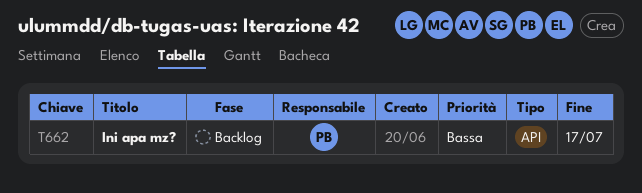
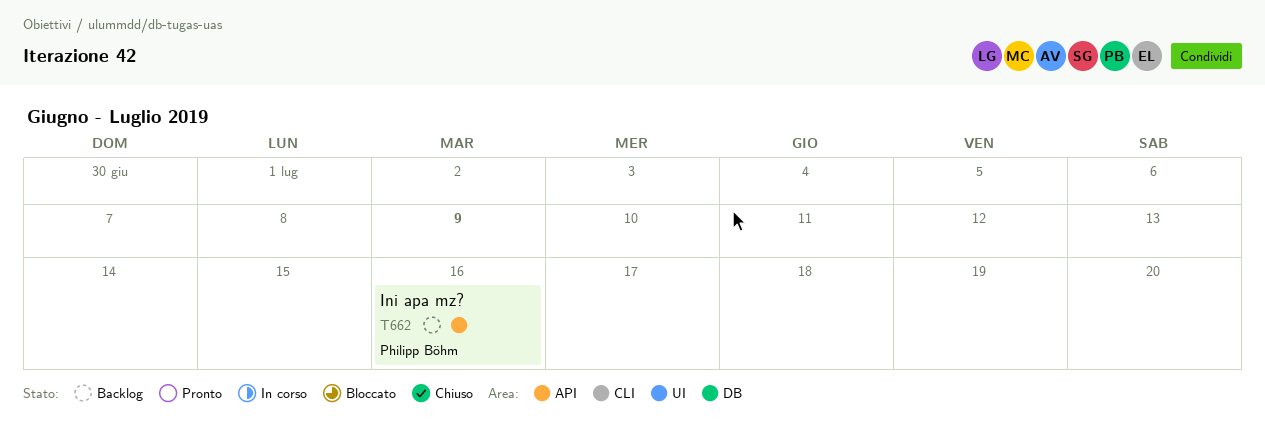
T662, due: Jul 17 -> Jul 16

